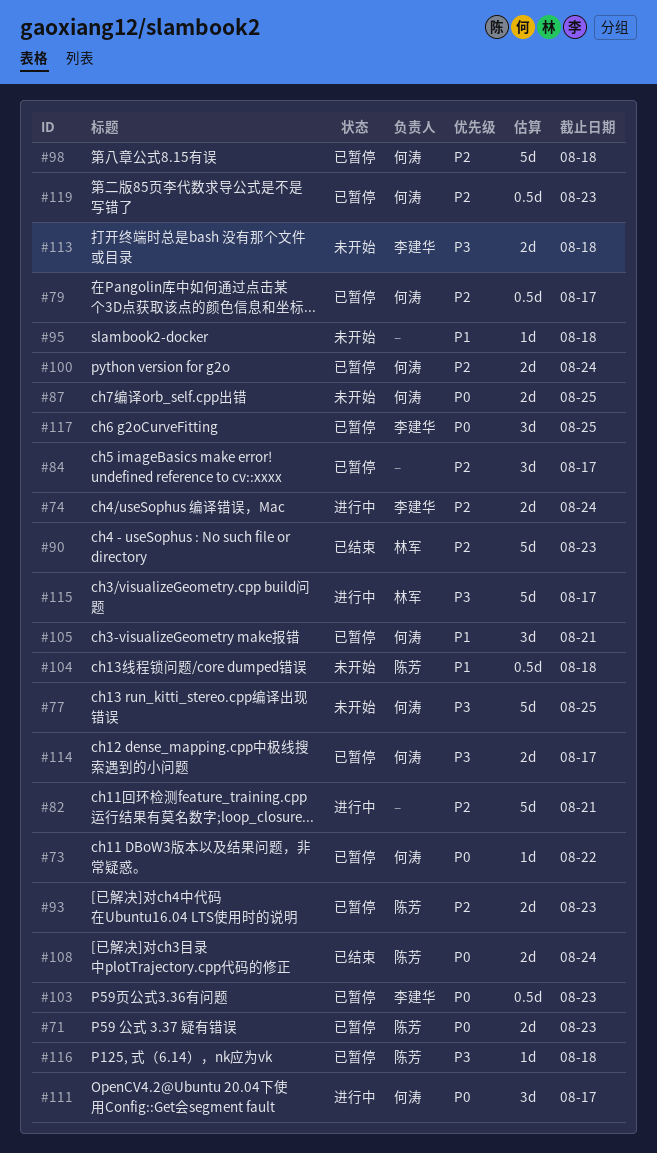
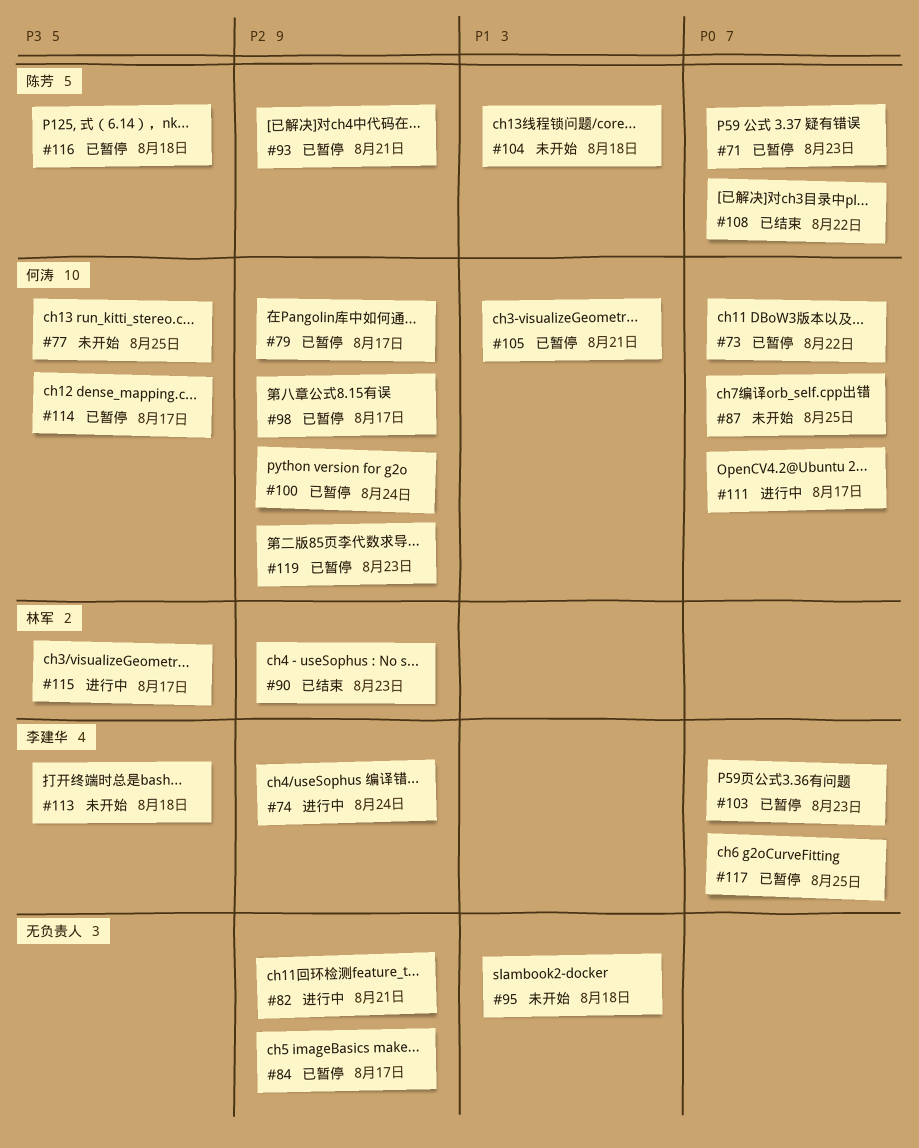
#93, due: Aug 23 -> Aug 21
#98, due: Aug 18 -> Aug 17
#108, due: Aug 24 -> Aug 22

